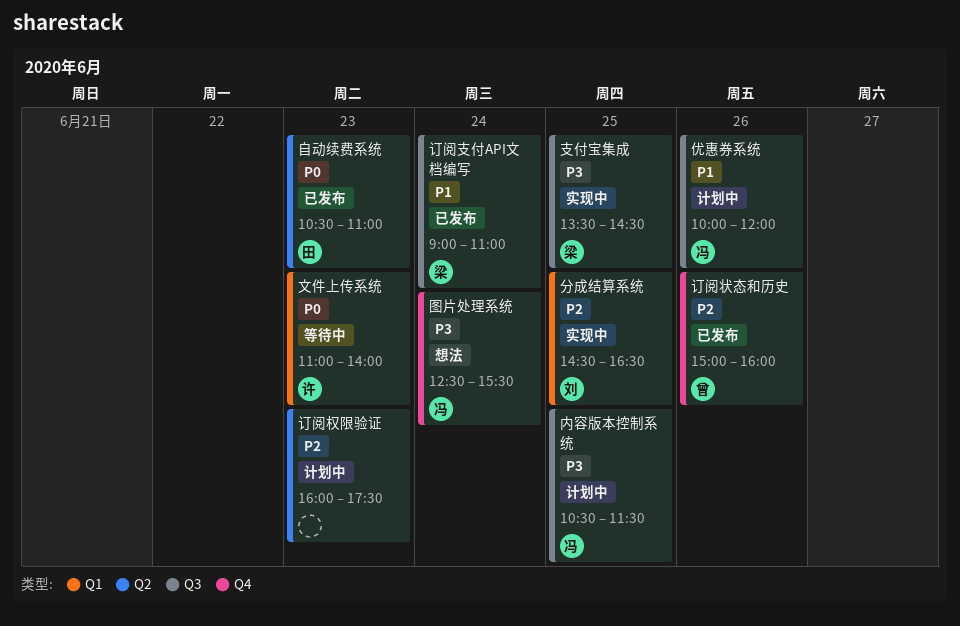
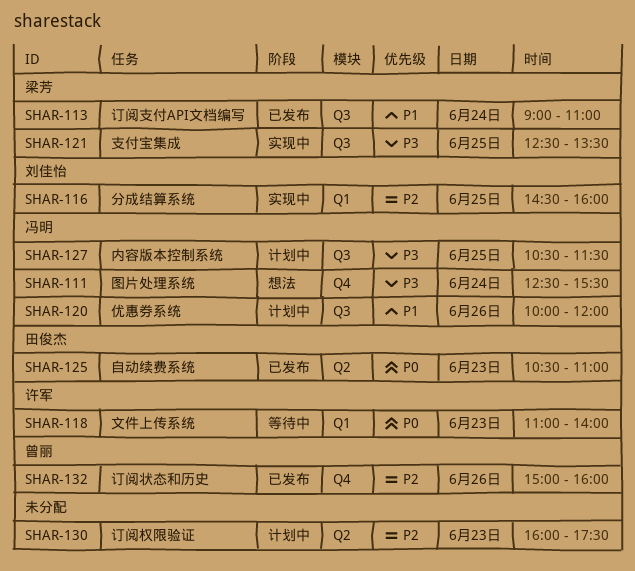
分成结算系统, ends: 16:30 -> 16:00
支付宝集成, begins: 13:30 -> 12:30
支付宝集成, ends: 14:30 -> 13:30

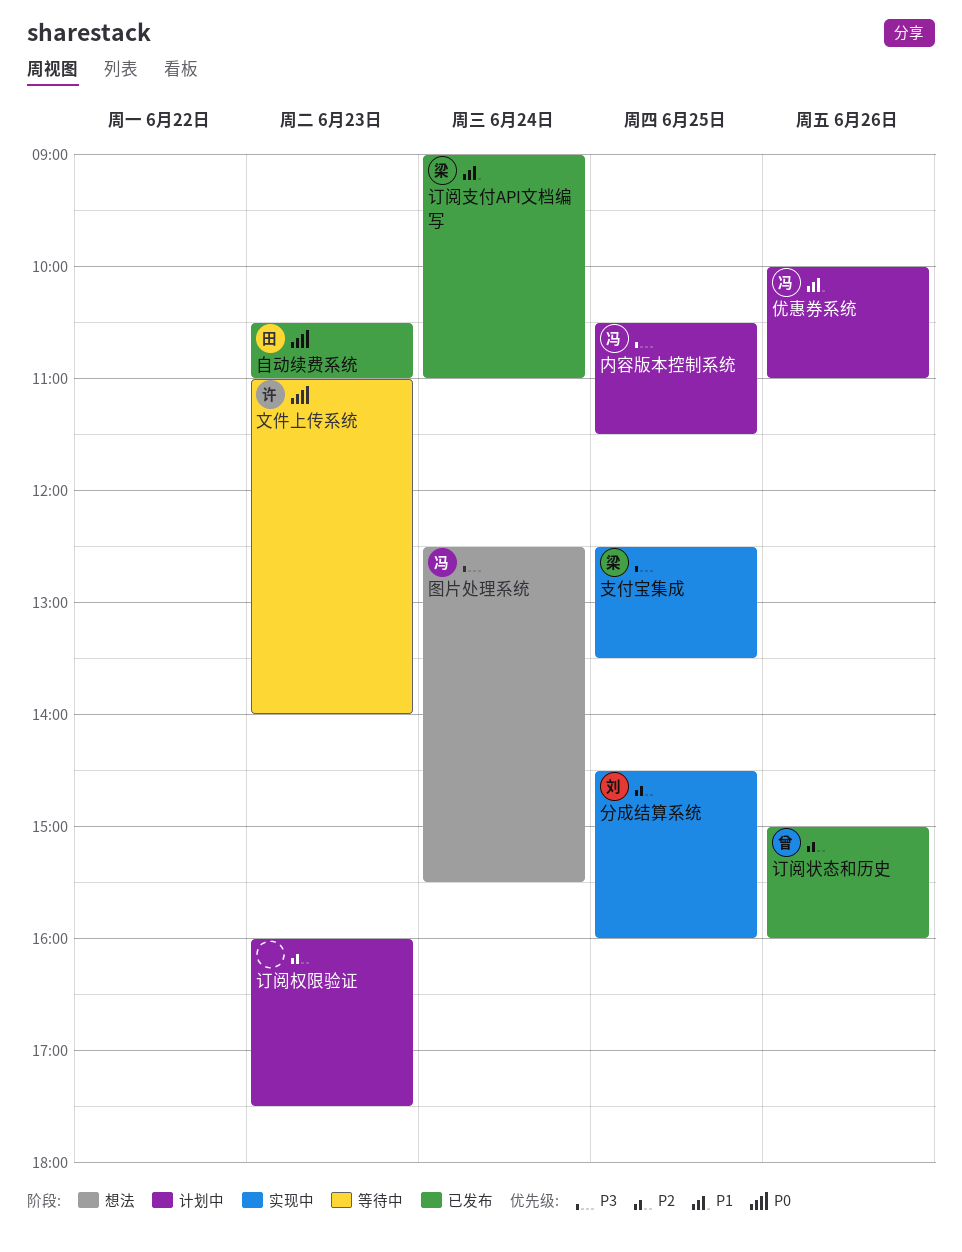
优惠券系统, ends: 12:00 -> 11:00

